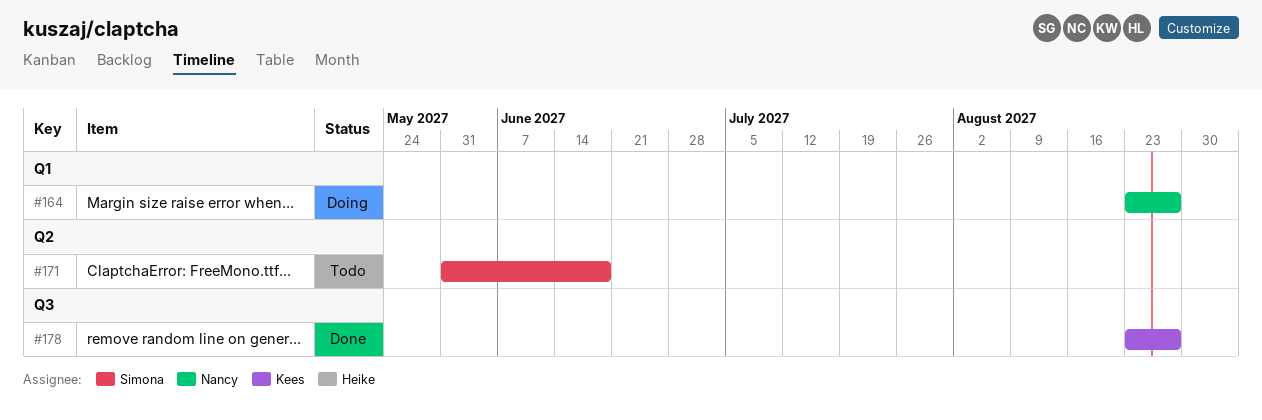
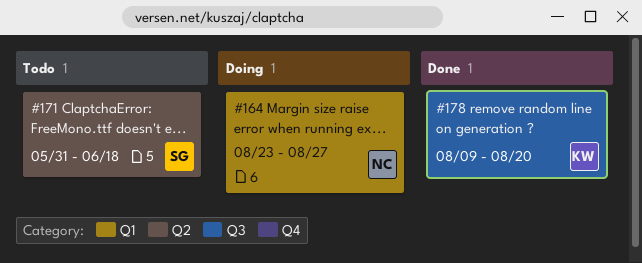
#178, start: Aug 23 -> Aug 9
#178, due: Aug 27 -> Aug 20

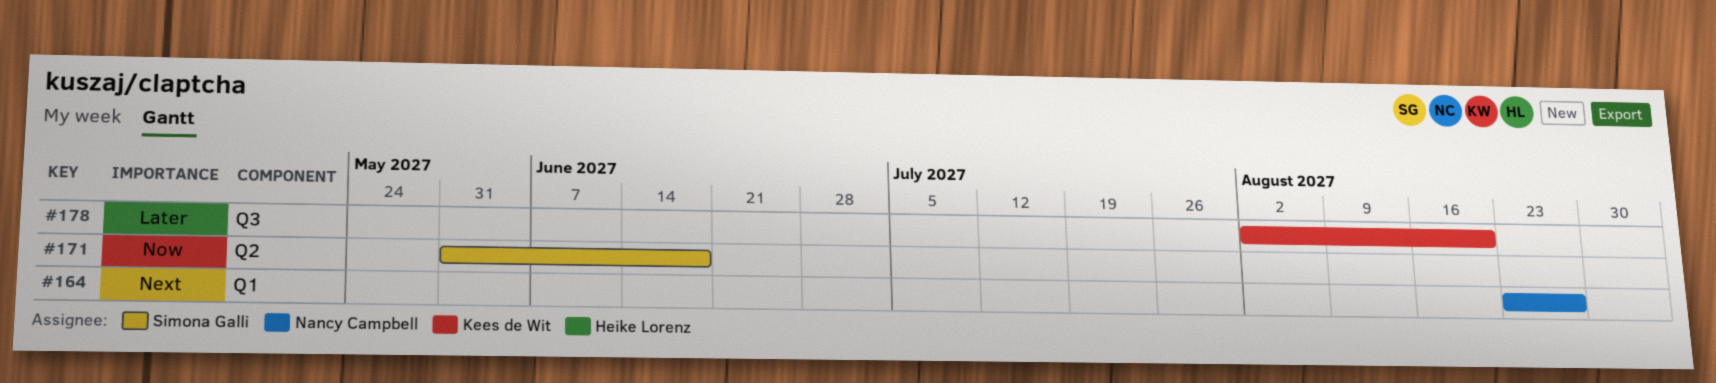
#178, start: Aug 9 -> Aug 2

